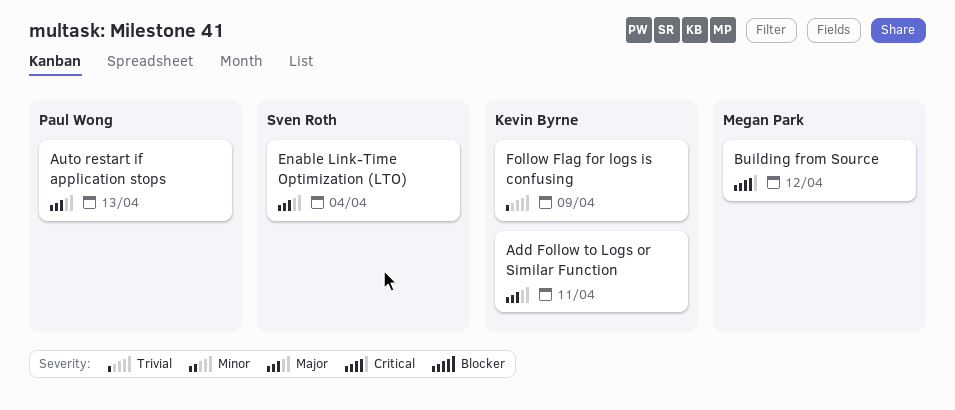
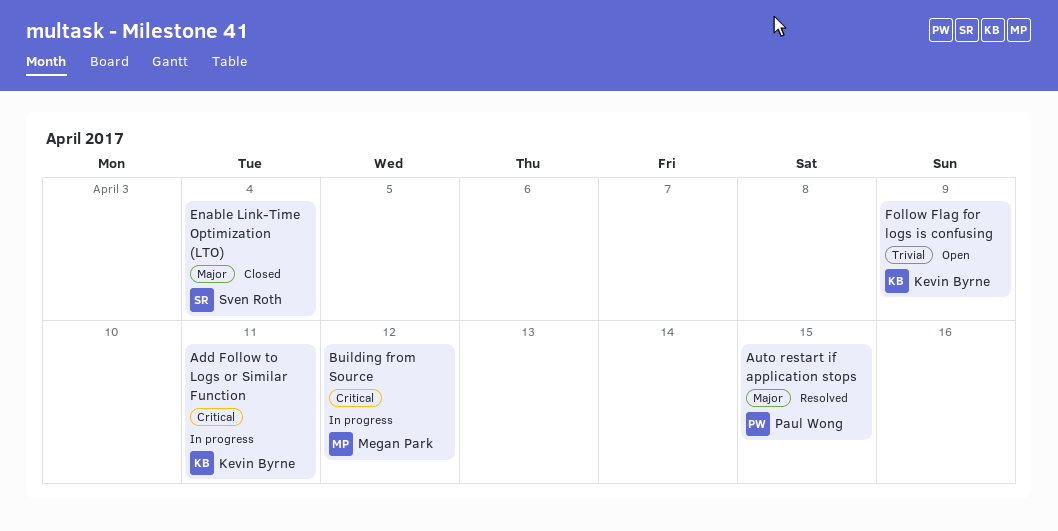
Add Follow to Logs or Similar Function, priority: Major -> Critical
Auto restart if application stops, due: Apr 13 -> Apr 15

